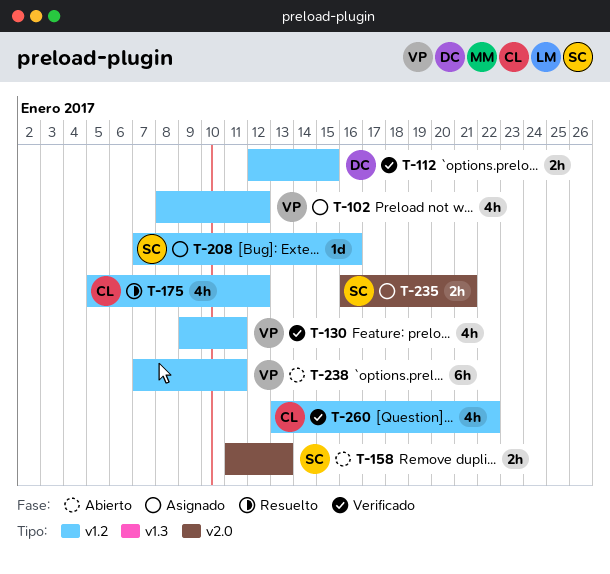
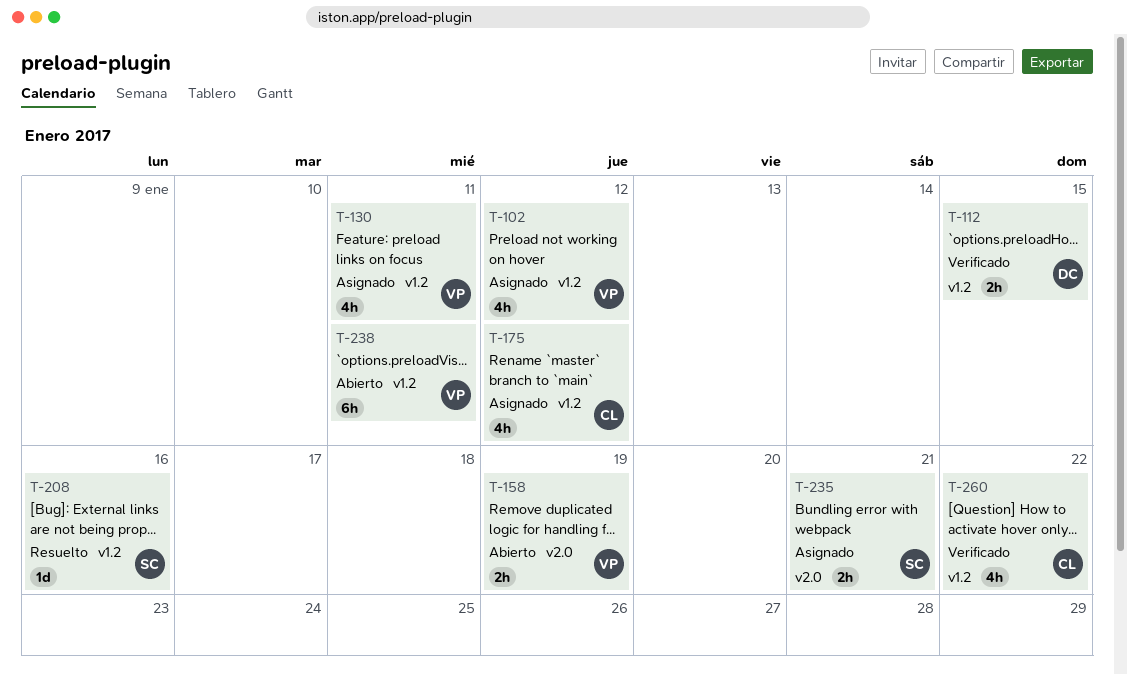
T-130, status: Verificado -> Asignado
T-158, owner: SC -> VP
T-158, due: Jan 13 -> Jan 19
T-175, status: Resuelto -> Asignado
T-208, status: Asignado -> Resuelto

